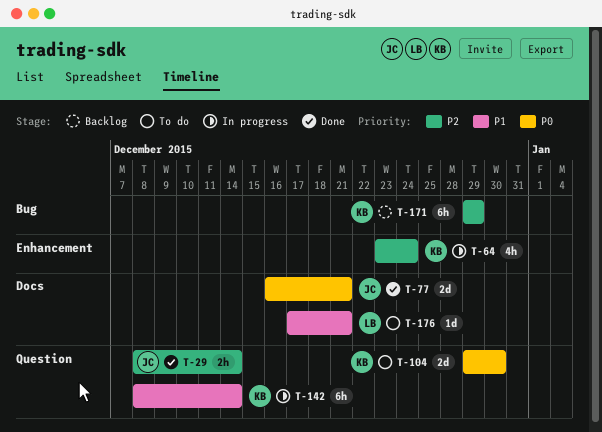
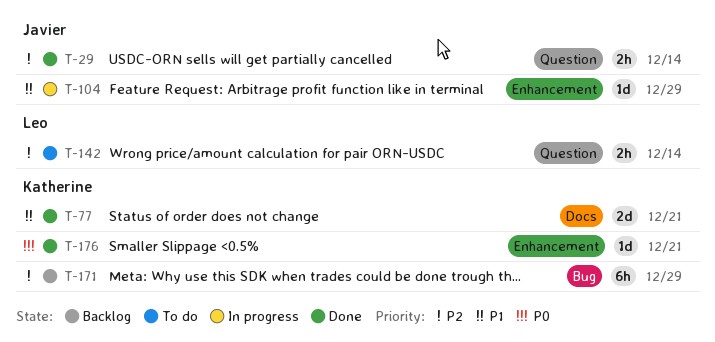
T-64: present -> none
T-77, owner: Javier -> Katherine
T-77, priority: P0 -> P1
T-104, status: To do -> In progress
T-104, owner: Katherine -> Javier
T-104, priority: P0 -> P1
T-104, label: Question -> Enhancement
T-104, estimate: 2d -> 1d
T-104, due: Dec 30 -> Dec 29
T-142, status: In progress -> To do
T-142, owner: Katherine -> Leo
T-142, priority: P1 -> P2
T-142, estimate: 6h -> 2h
T-176, status: To do -> Done
T-176, owner: Leo -> Katherine
T-176, priority: P1 -> P0
T-176, label: Docs -> Enhancement

